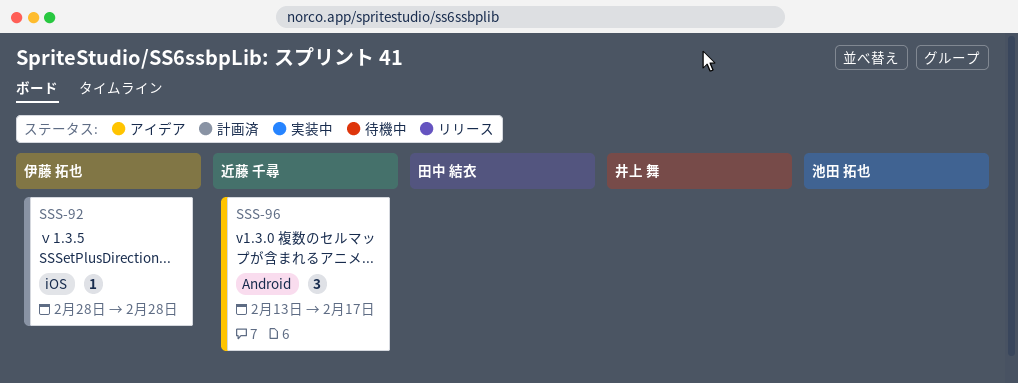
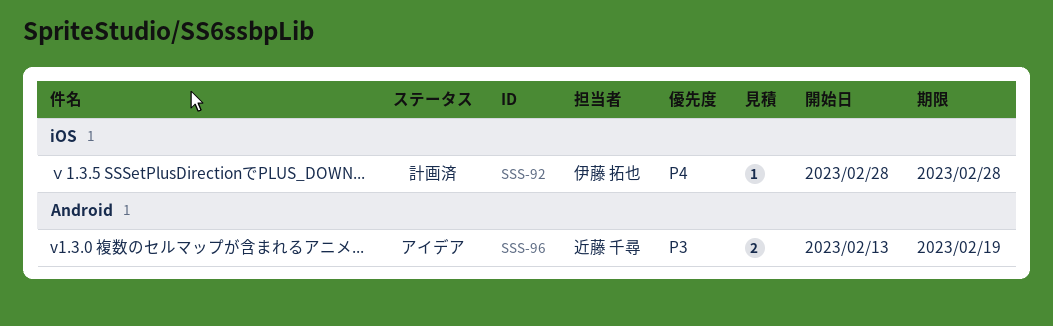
SSS-96, estimate: 3 -> 2
SSS-96, due: Feb 17 -> Feb 19

